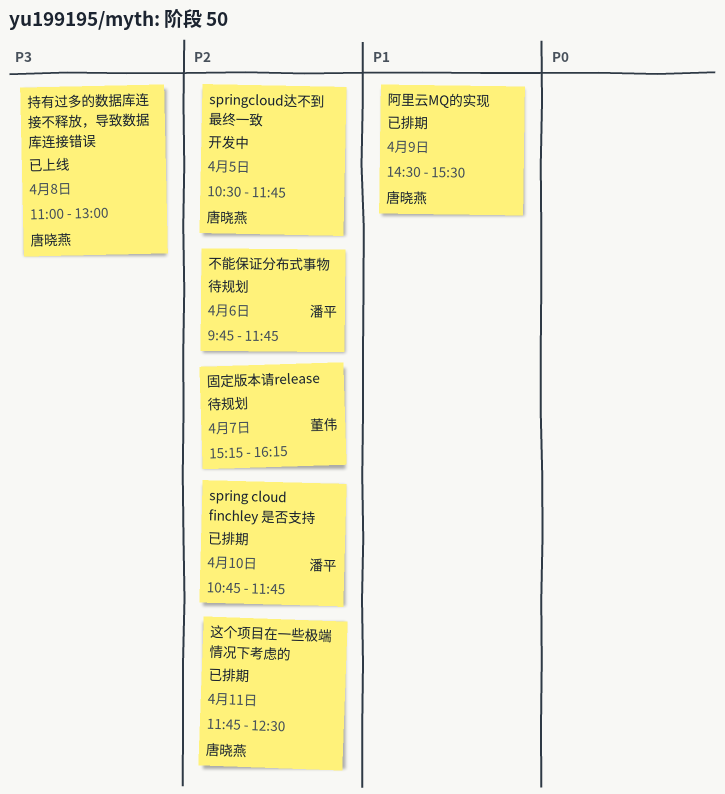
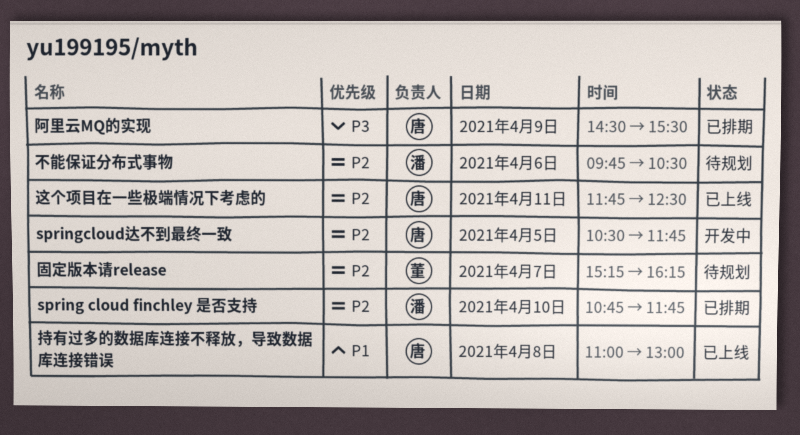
不能保证分布式事物, ends: 11:45 -> 10:30
持有过多的数据库连接不释放，导致数据库连接错误, priority: P3 -> P1
这个项目在一些极端情况下考虑的, status: 已排期 -> 已上线
阿里云MQ的实现, priority: P1 -> P3

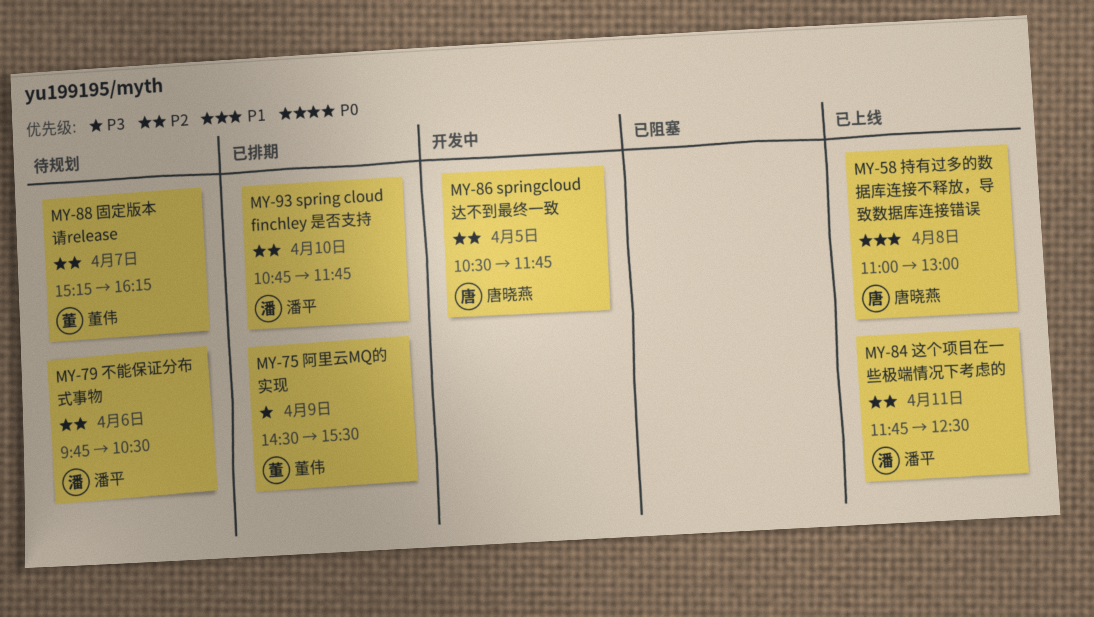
这个项目在一些极端情况下考虑的, owner: 唐晓燕 -> 潘平
阿里云MQ的实现, owner: 唐晓燕 -> 董伟

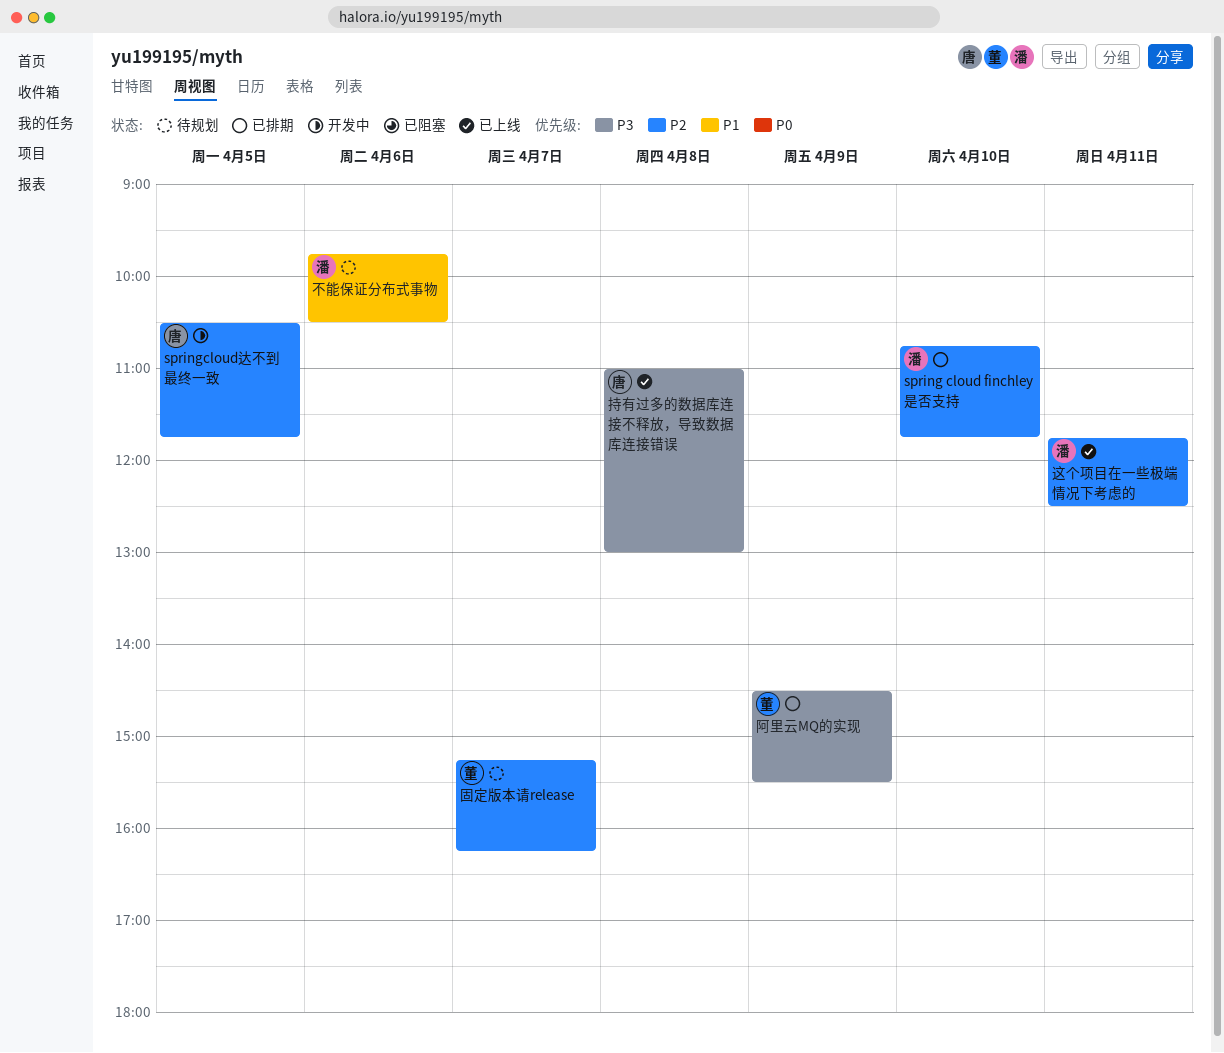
不能保证分布式事物, priority: P2 -> P1
持有过多的数据库连接不释放，导致数据库连接错误, priority: P1 -> P3

